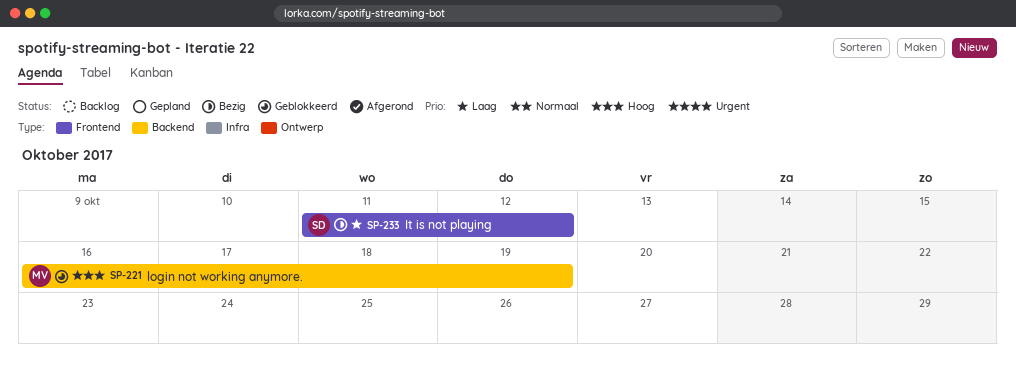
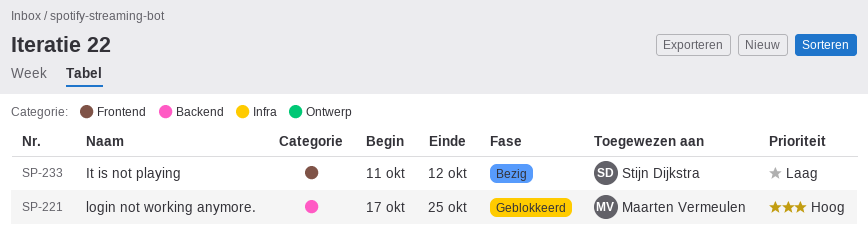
SP-221, start: Oct 16 -> Oct 17
SP-221, due: Oct 19 -> Oct 25

